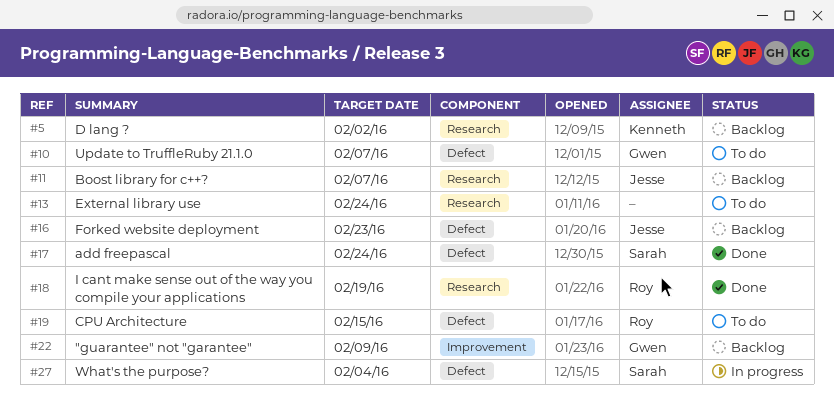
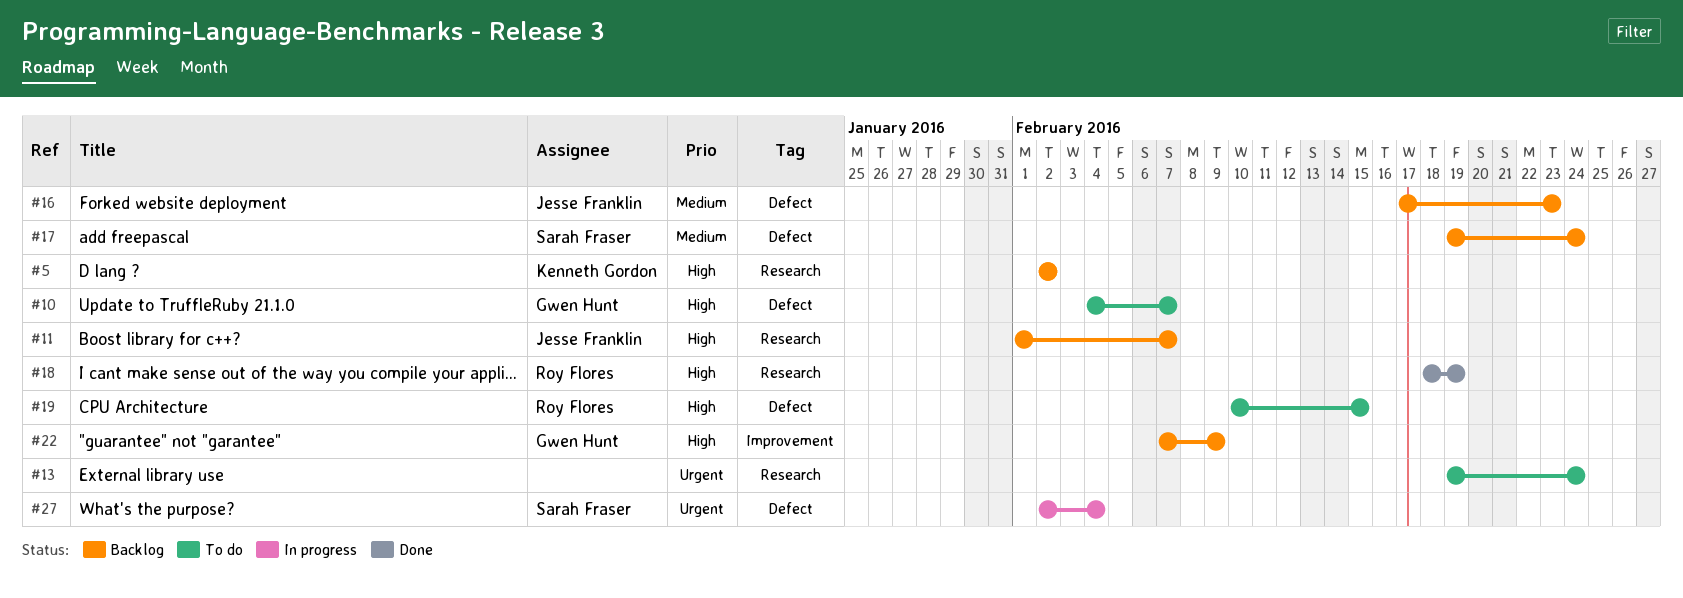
#17, status: Done -> Backlog

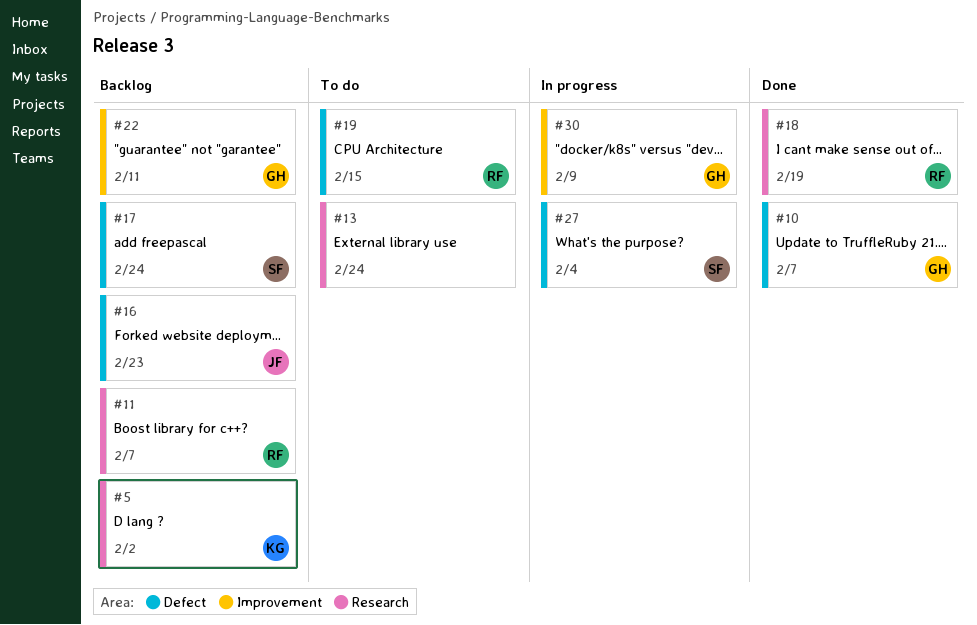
#10, status: To do -> Done
#11, owner: Jesse Franklin -> Roy Flores
#22, due: Feb 9 -> Feb 11
#30: none -> present

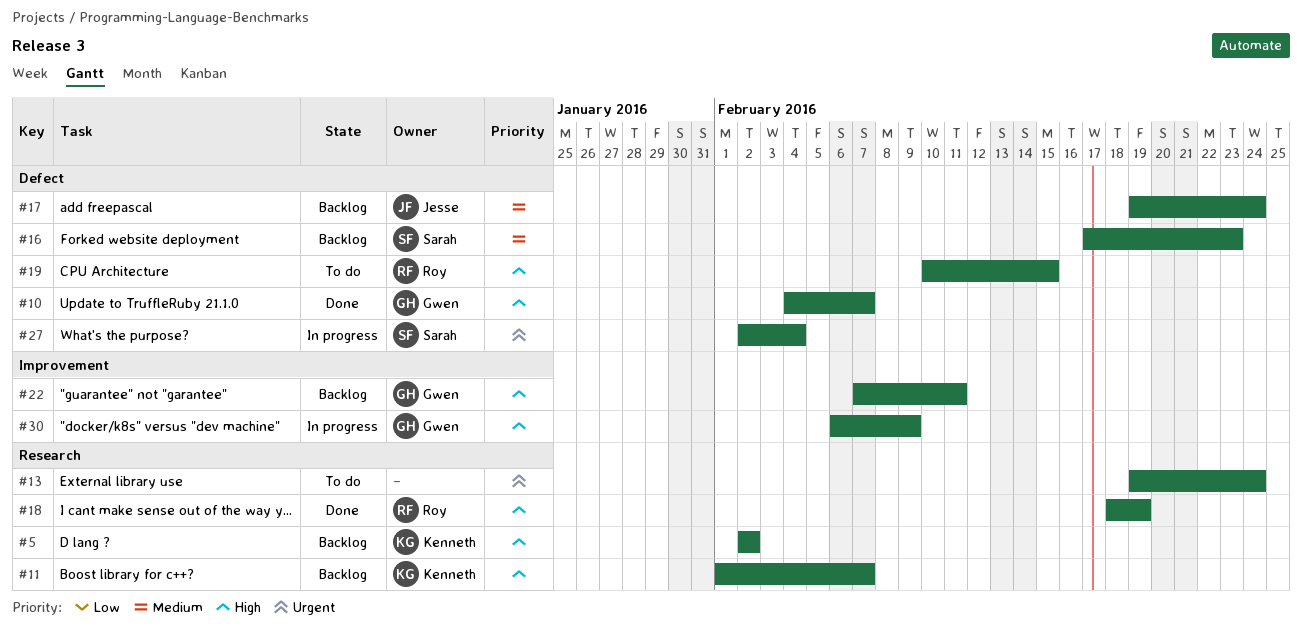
#11, owner: Roy -> Kenneth
#16, owner: Jesse -> Sarah
#17, owner: Sarah -> Jesse

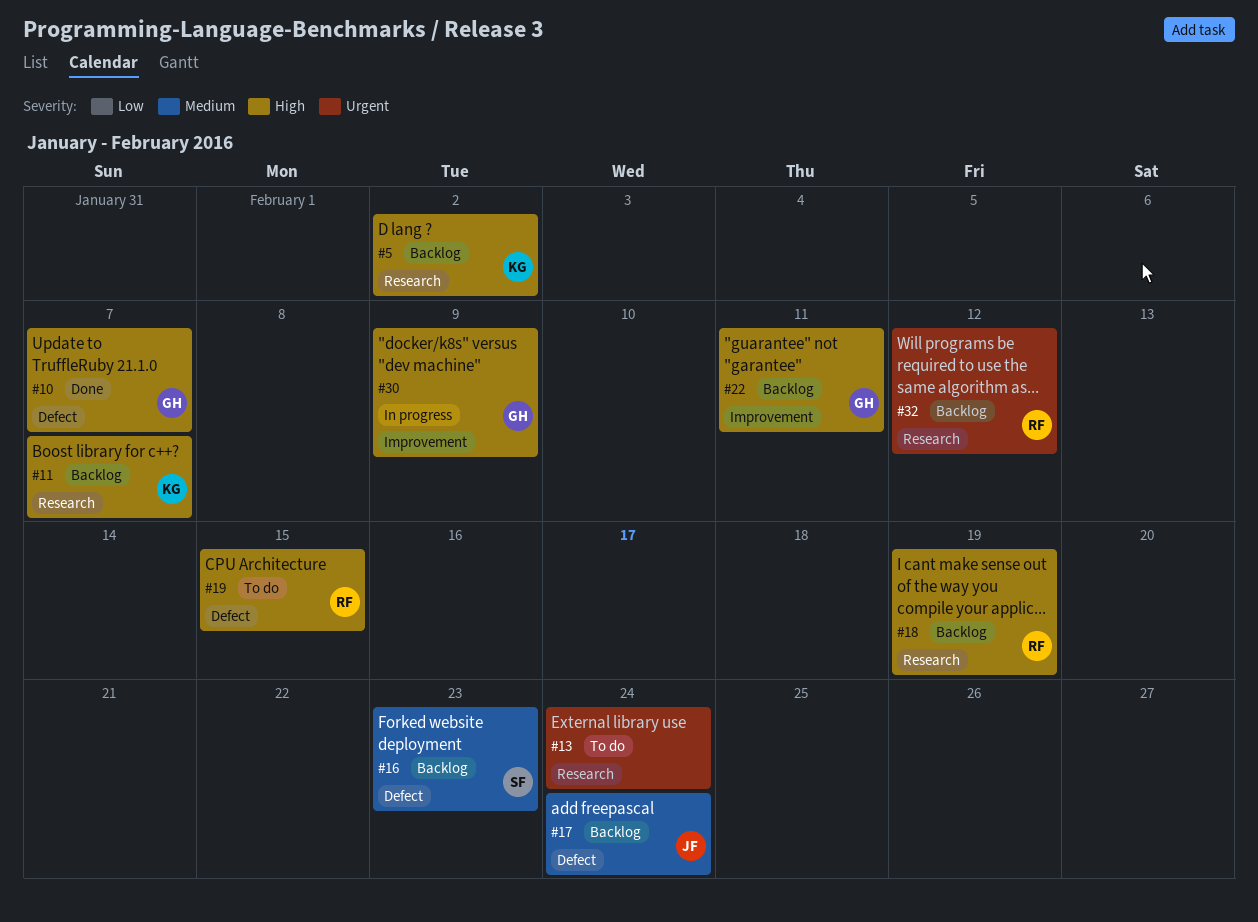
#18, status: Done -> Backlog
#27: present -> none
#32: none -> present

